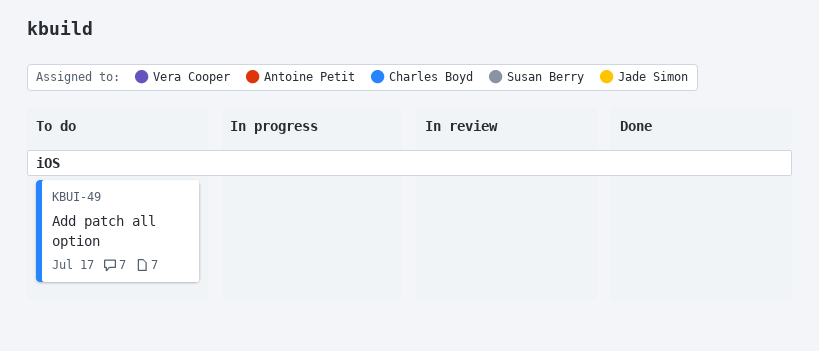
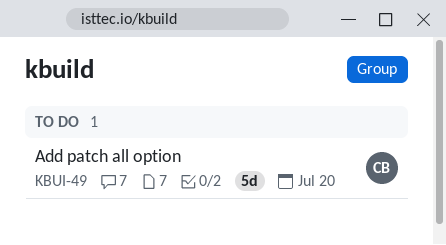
KBUI-49, due: Jul 17 -> Jul 20

